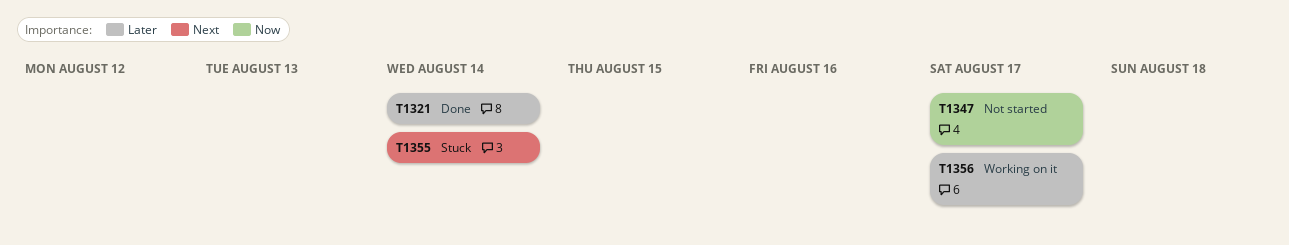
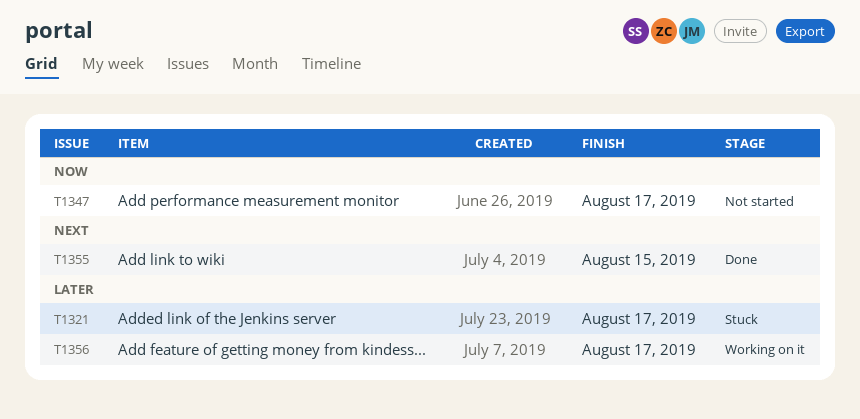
T1321, status: Done -> Stuck
T1321, due: Aug 14 -> Aug 17
T1355, status: Stuck -> Done
T1355, due: Aug 14 -> Aug 15

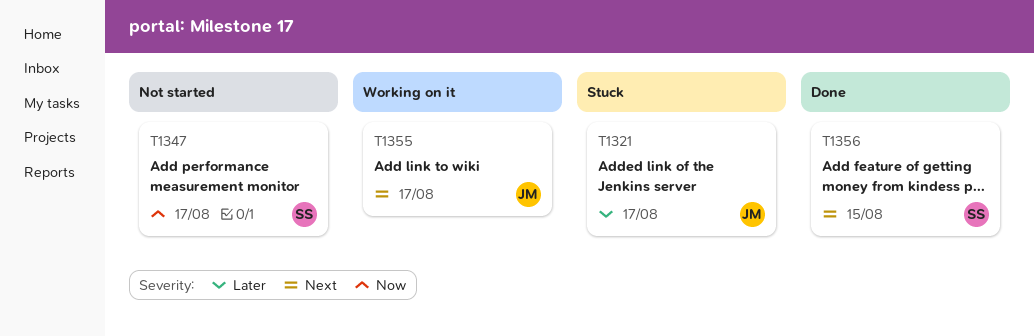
T1355, status: Done -> Working on it
T1355, due: Aug 15 -> Aug 17
T1356, status: Working on it -> Done
T1356, priority: Later -> Next
T1356, due: Aug 17 -> Aug 15

